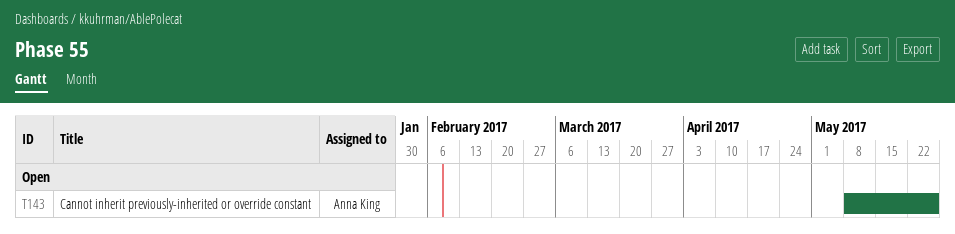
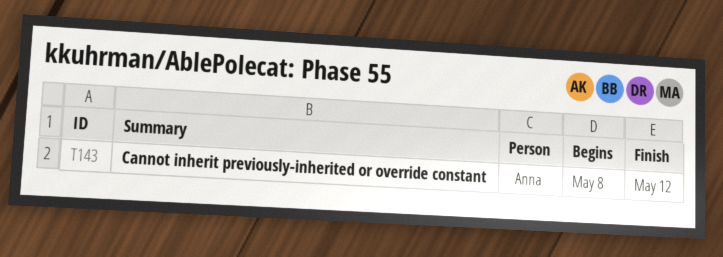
T143, due: May 26 -> May 12

